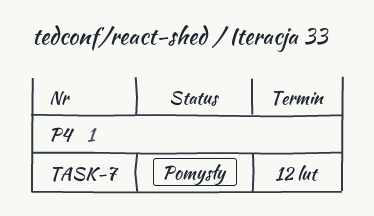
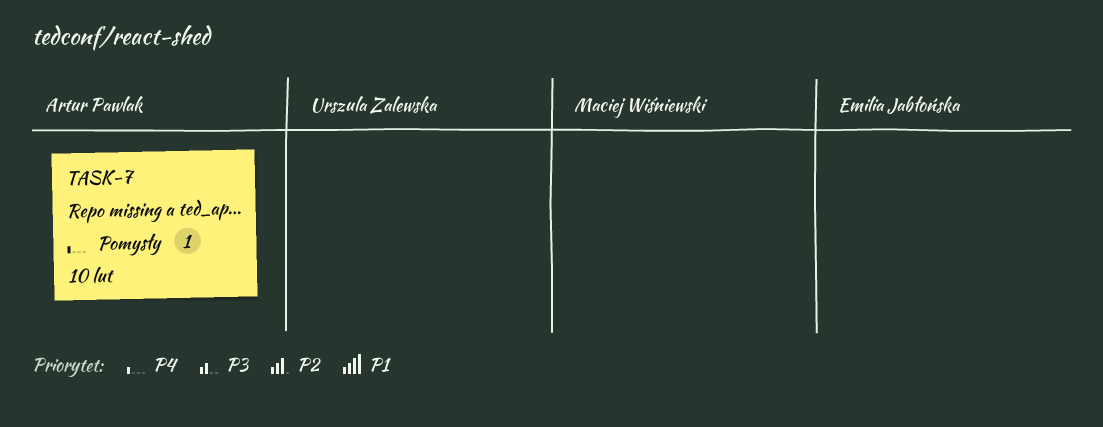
TASK-7, due: Feb 12 -> Feb 10

